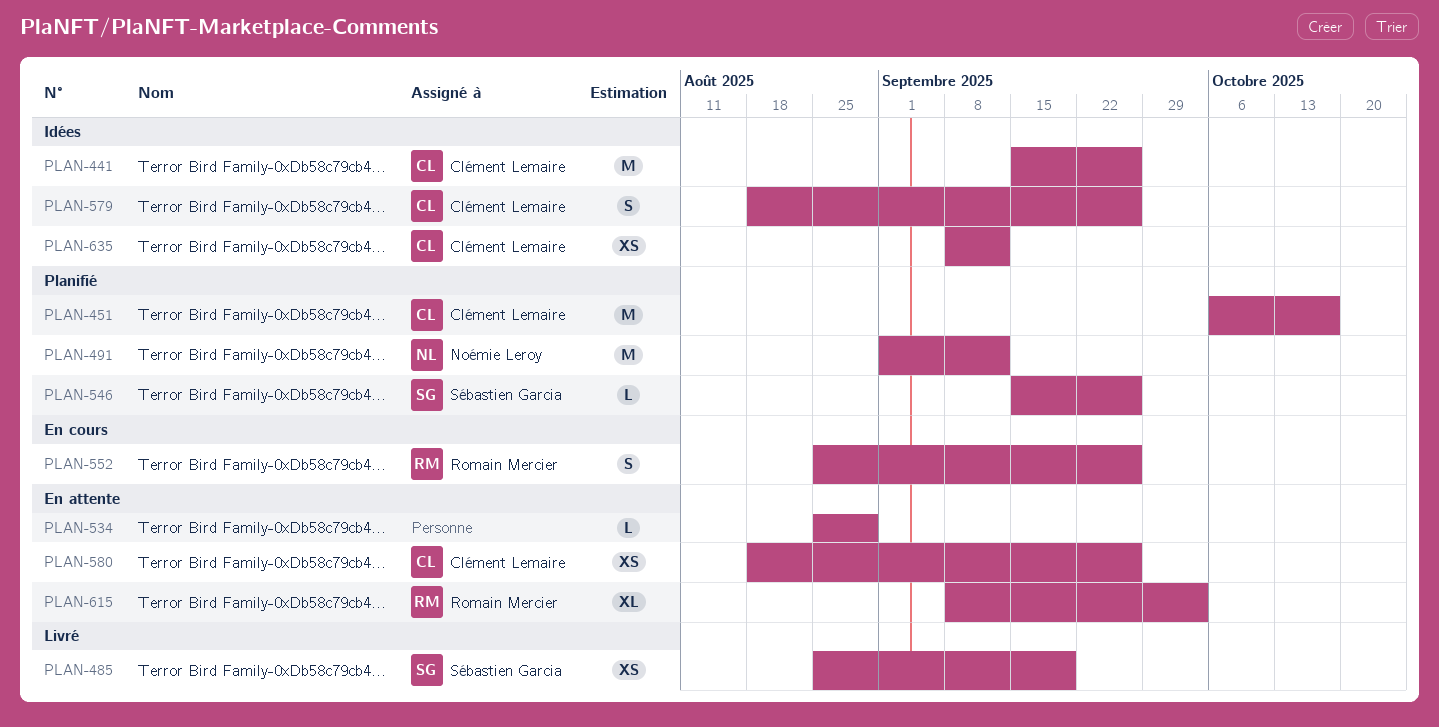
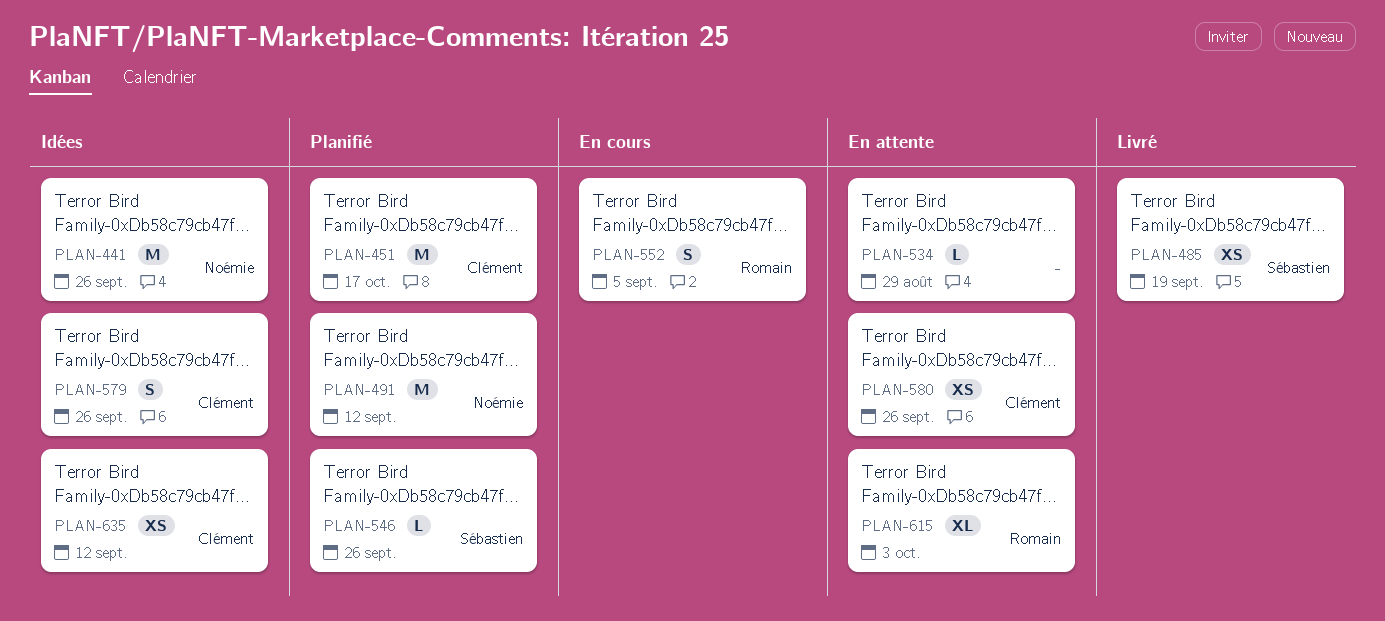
PLAN-441, owner: Clément Lemaire -> Noémie Leroy
PLAN-552, due: Sep 26 -> Sep 5

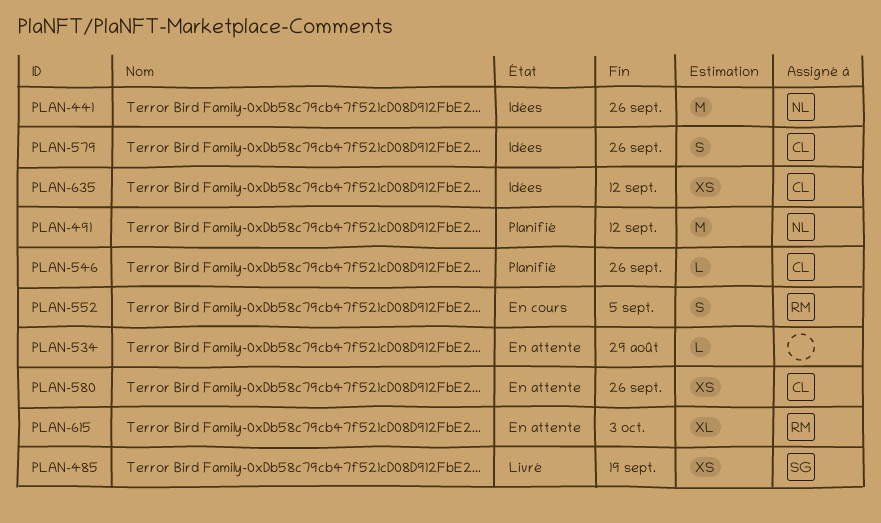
PLAN-451: present -> none
PLAN-546, owner: Sébastien -> Clément

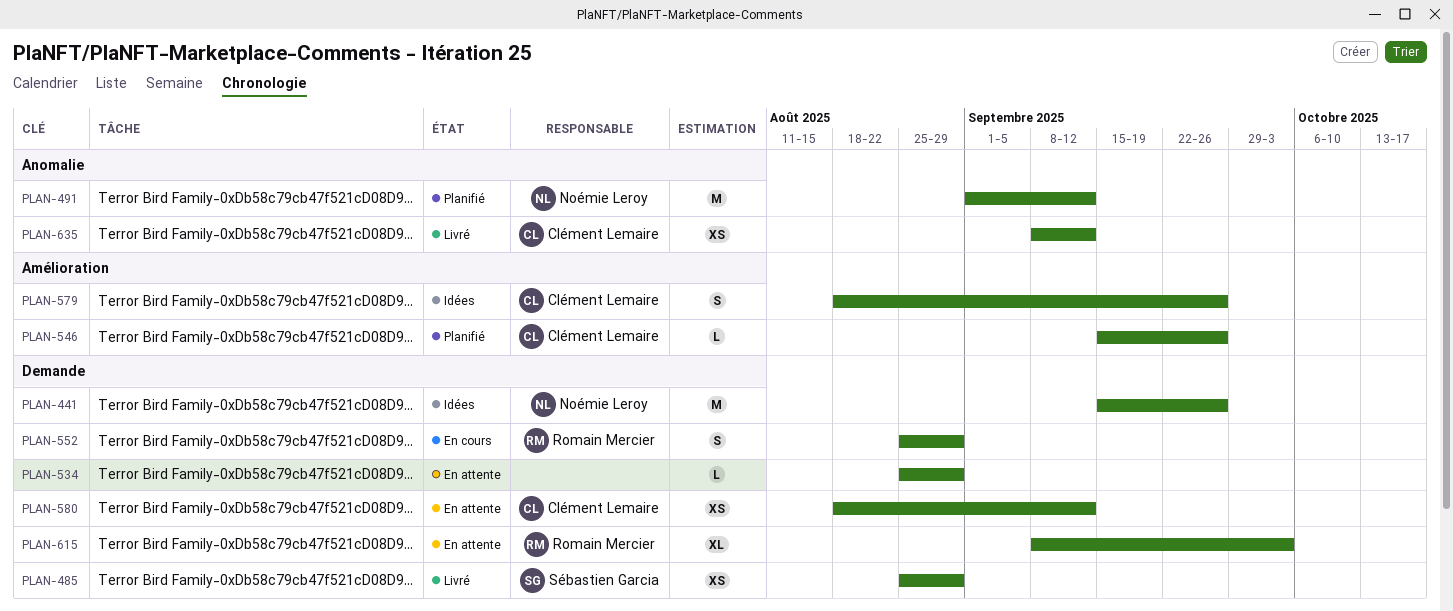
PLAN-485, due: Sep 19 -> Aug 29
PLAN-552, due: Sep 5 -> Aug 29
PLAN-580, due: Sep 26 -> Sep 12
PLAN-635, status: Idées -> Livré

